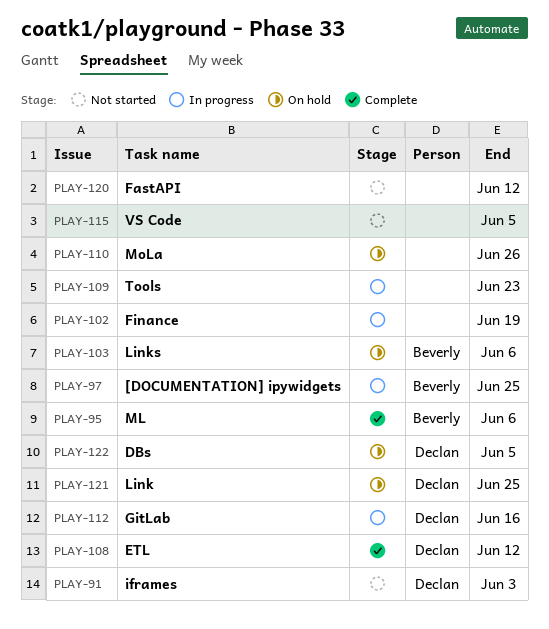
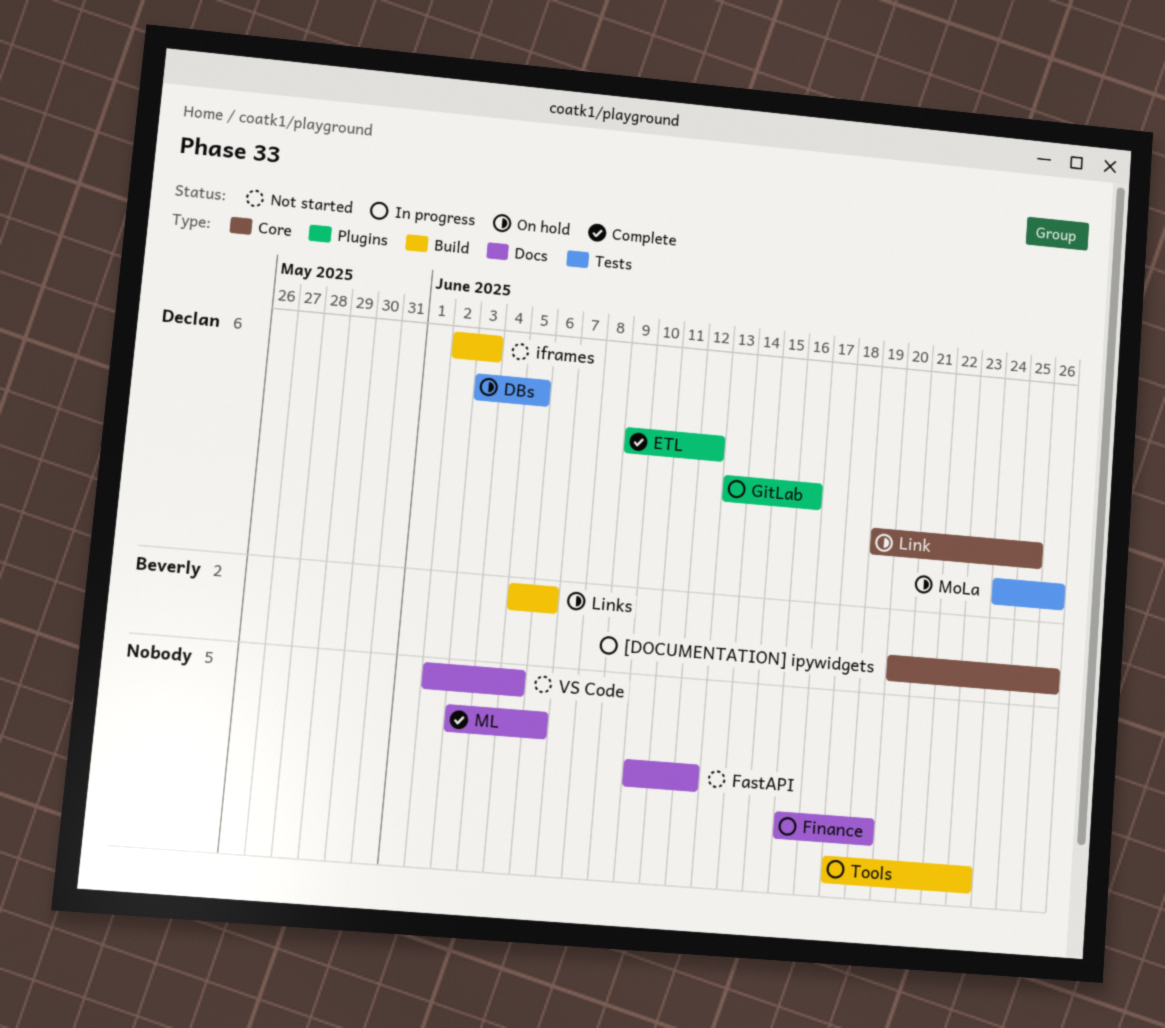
[DOCUMENTATION] ipywidgets, due: Jun 25 -> Jun 26
ML, owner: Beverly -> none
MoLa, owner: none -> Declan

